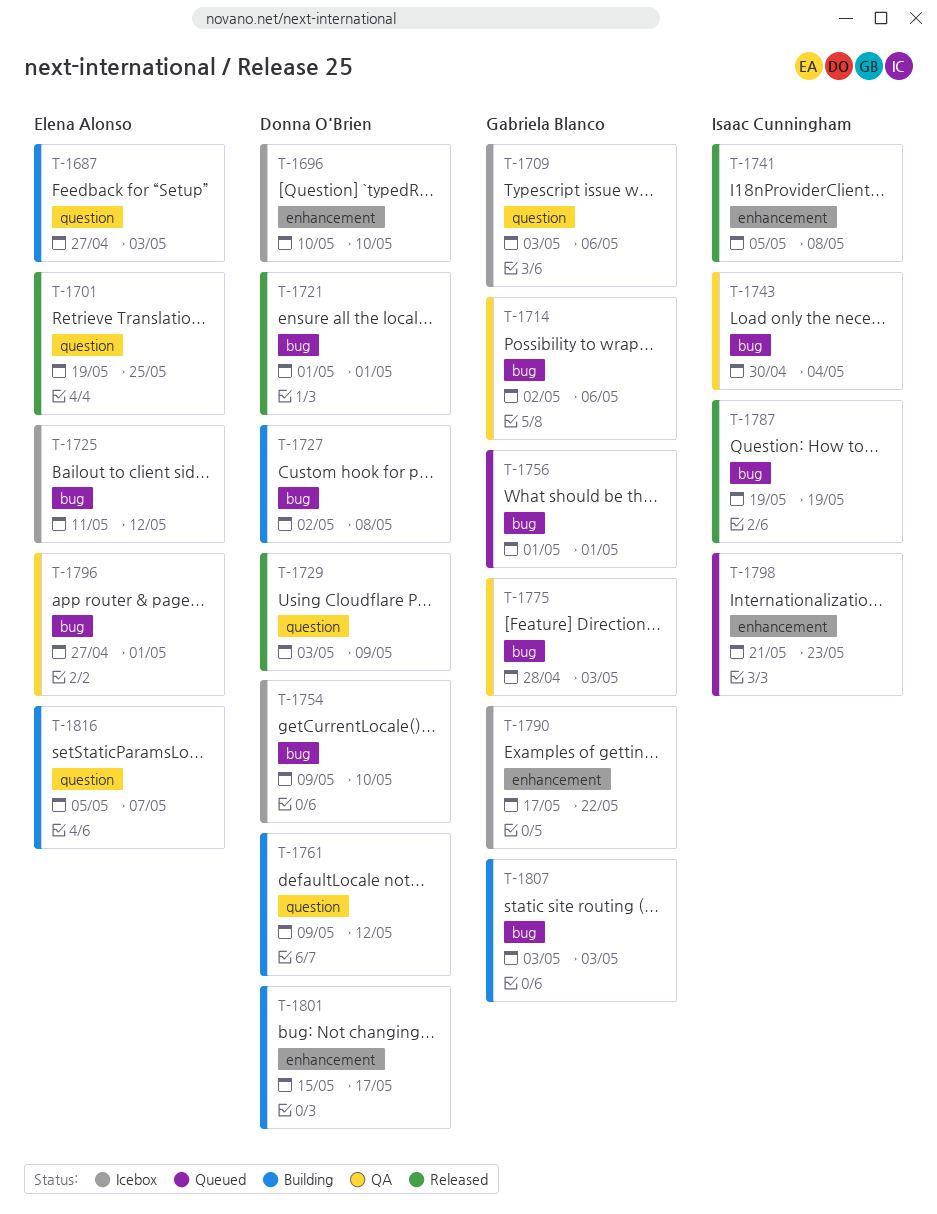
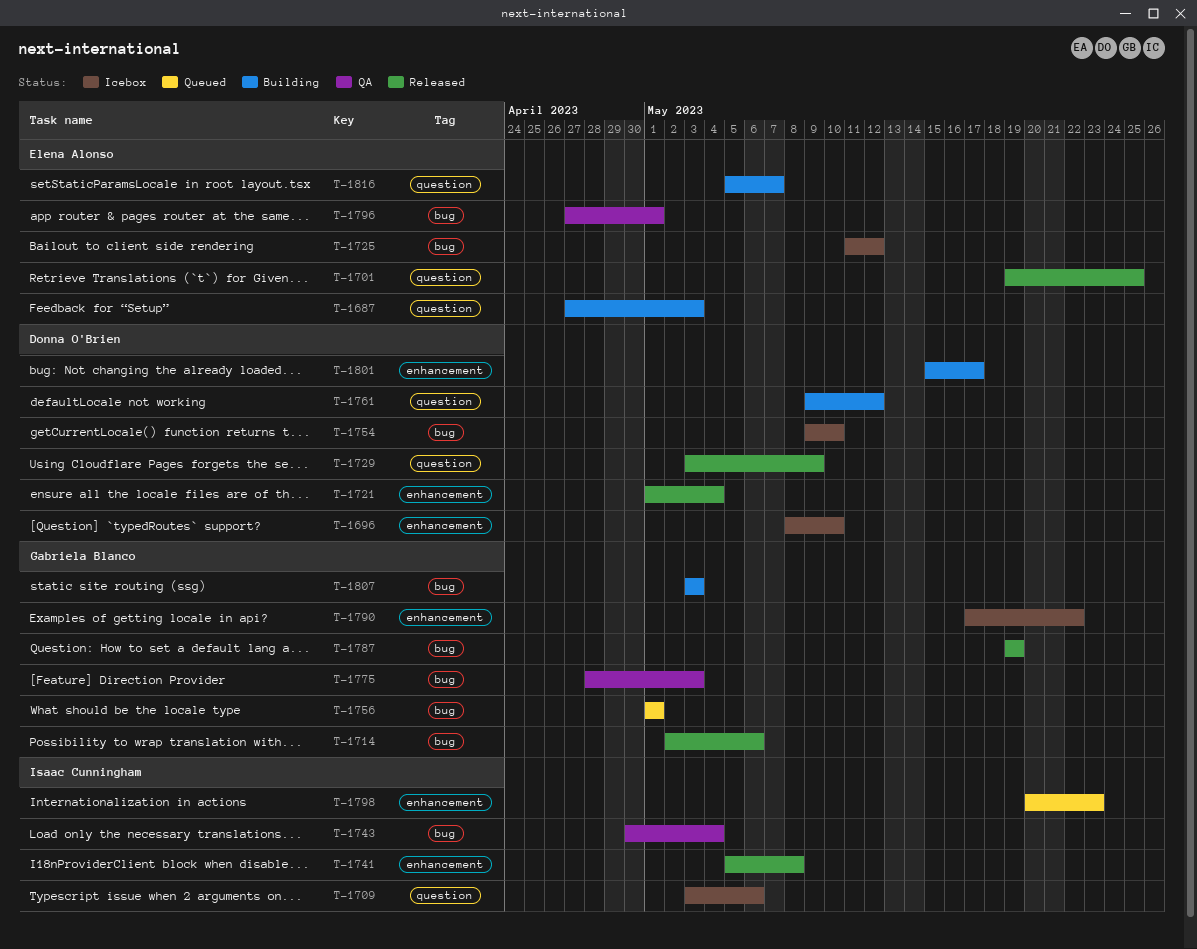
T-1696, start: May 10 -> May 8
T-1709, owner: Gabriela Blanco -> Isaac Cunningham
T-1714, status: QA -> Released
T-1721, label: bug -> enhancement
T-1721, due: May 1 -> May 4
T-1727: present -> none
T-1787, owner: Isaac Cunningham -> Gabriela Blanco
T-1798, start: May 21 -> May 20

